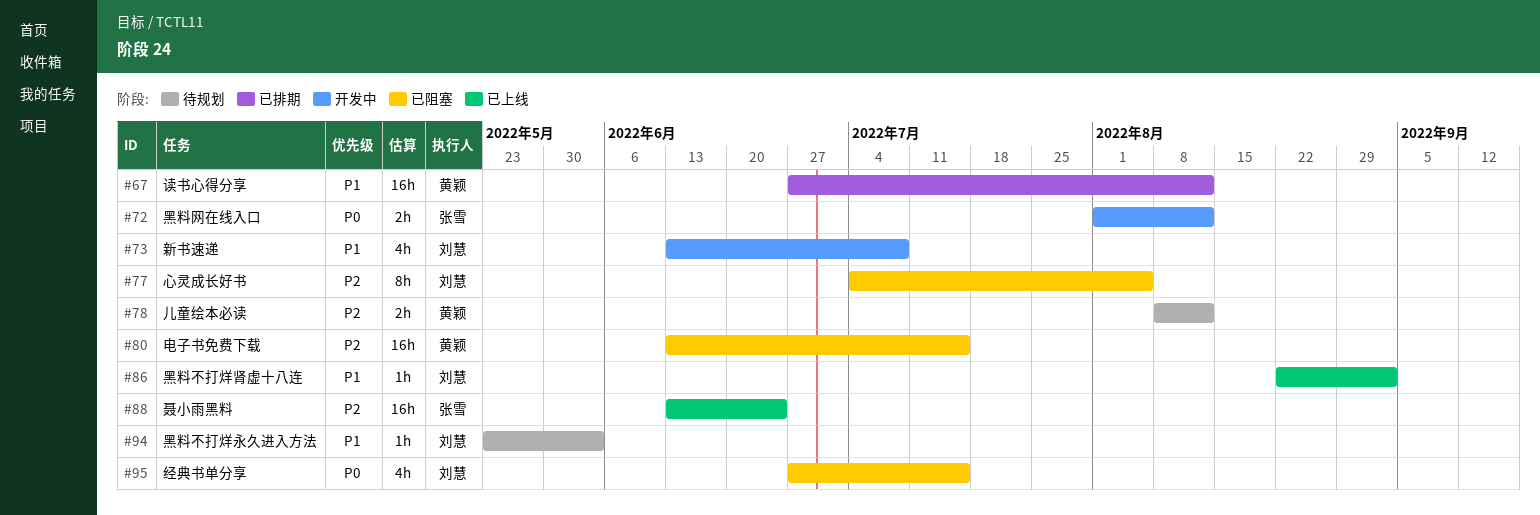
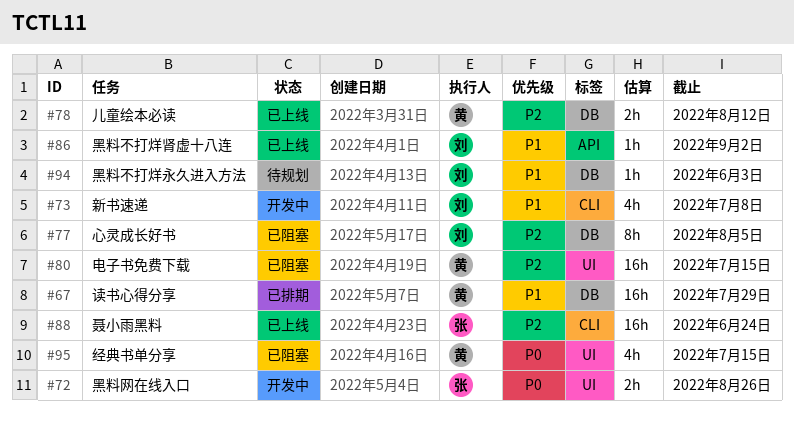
#67, due: Aug 12 -> Jul 29
#72, due: Aug 12 -> Aug 26
#78, status: 待规划 -> 已上线
#95, owner: 刘慧 -> 黄颖

